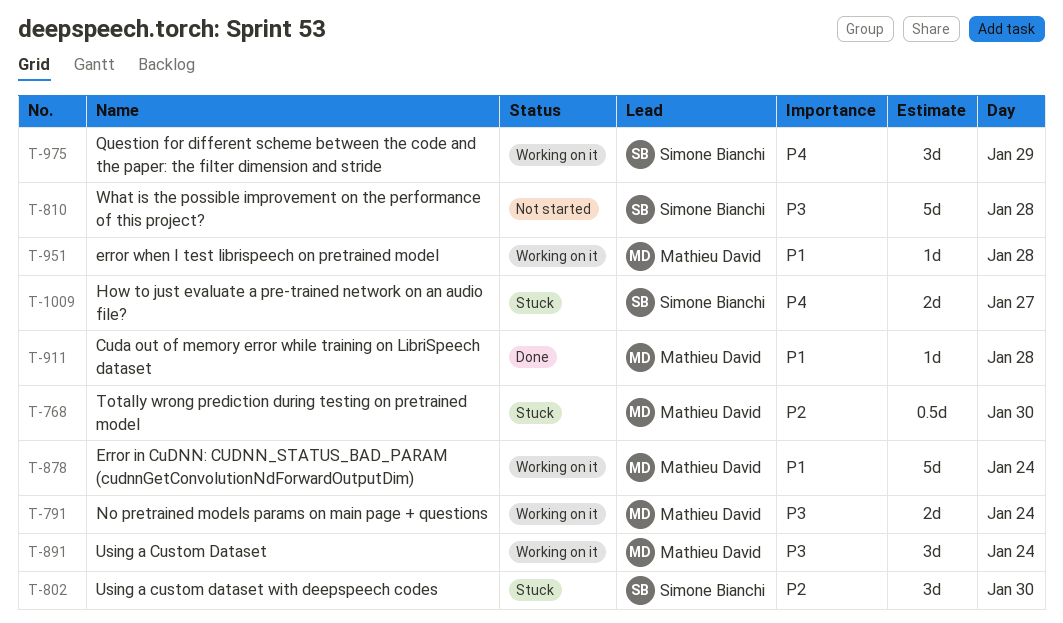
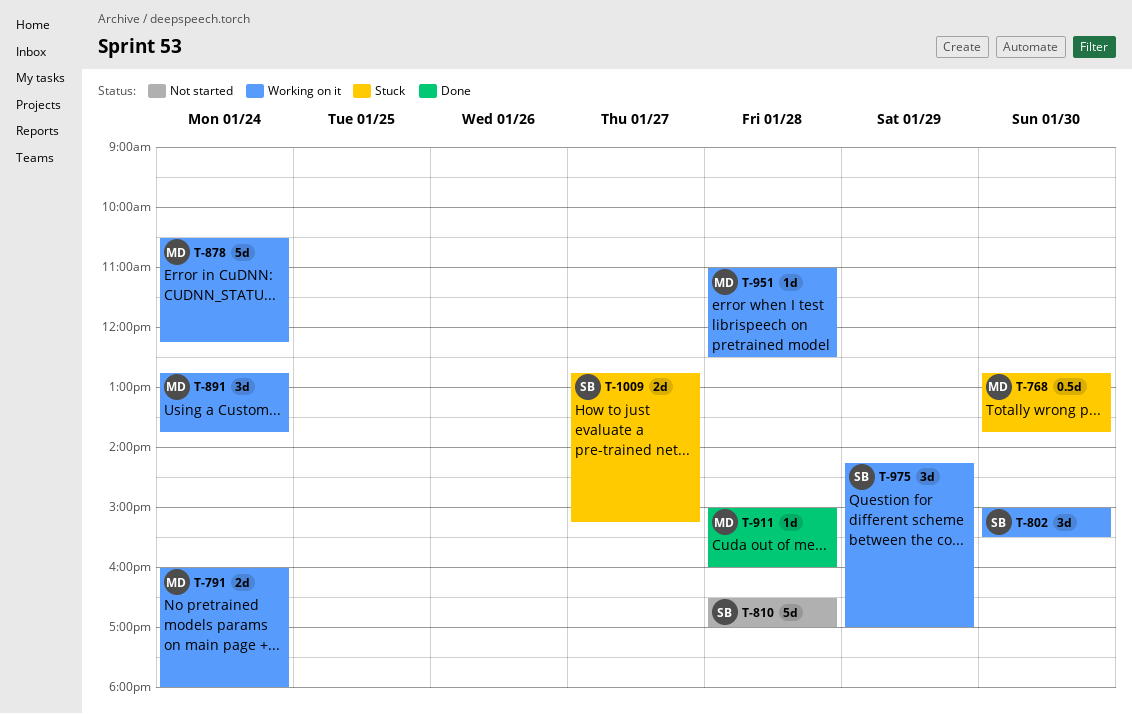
T-802, status: Stuck -> Working on it

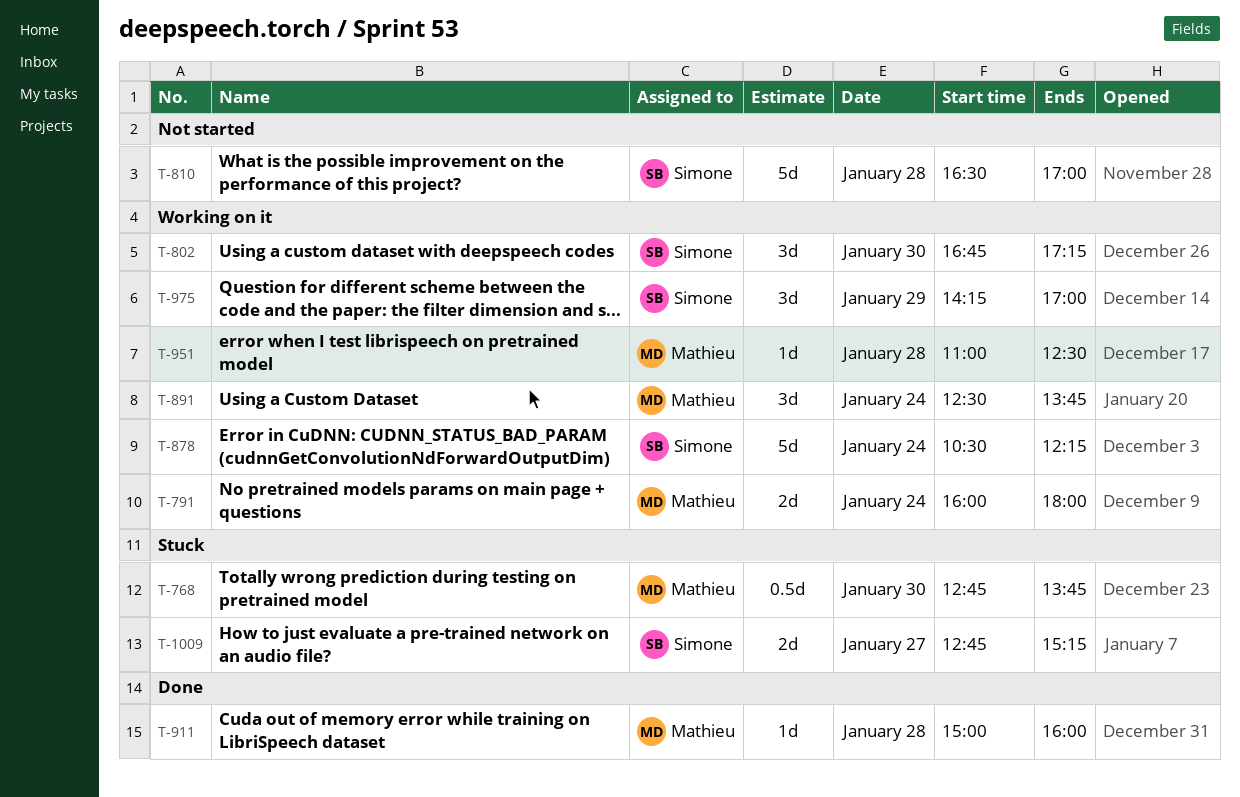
T-802, begins: 15:00 -> 16:45
T-802, ends: 15:30 -> 17:15
T-878, owner: Mathieu -> Simone
T-891, begins: 12:45 -> 12:30

